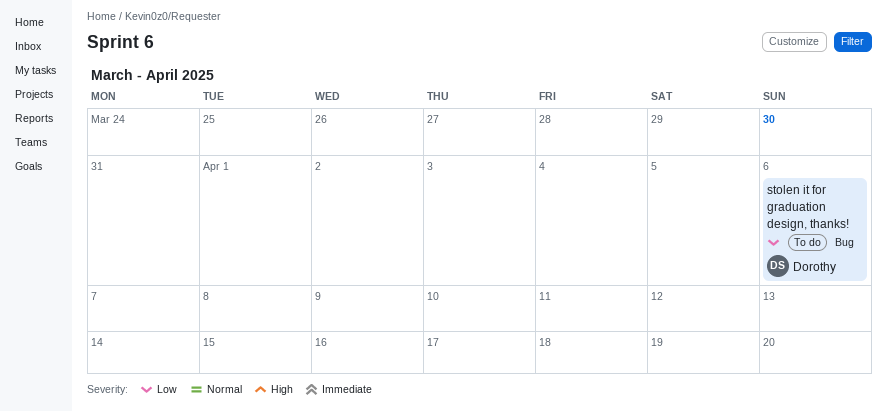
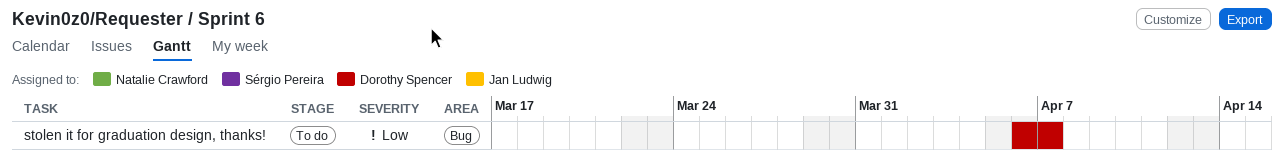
stolen it for graduation design, thanks!, due: Apr 6 -> Apr 7

